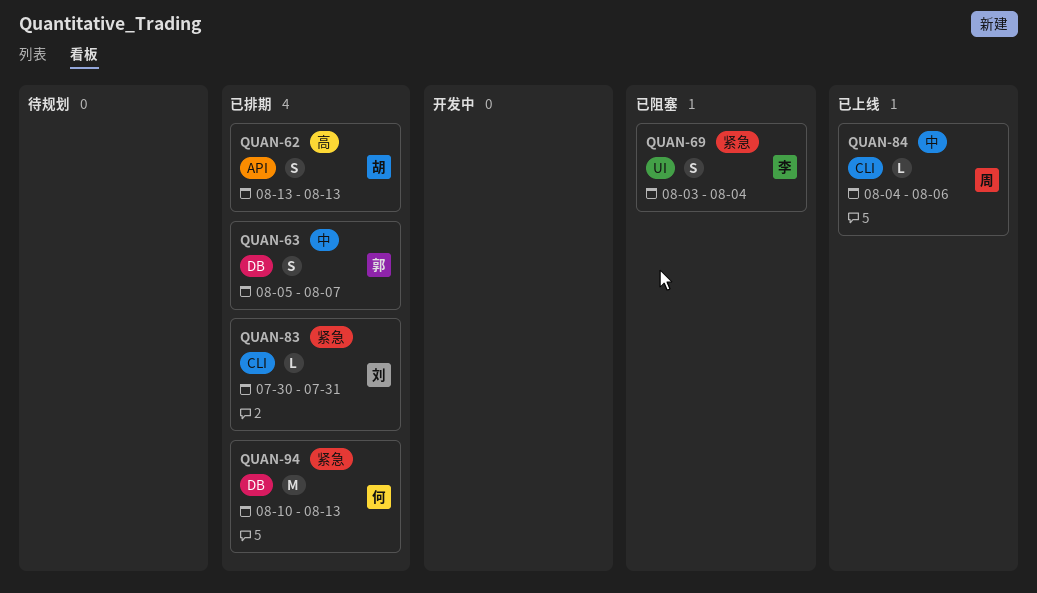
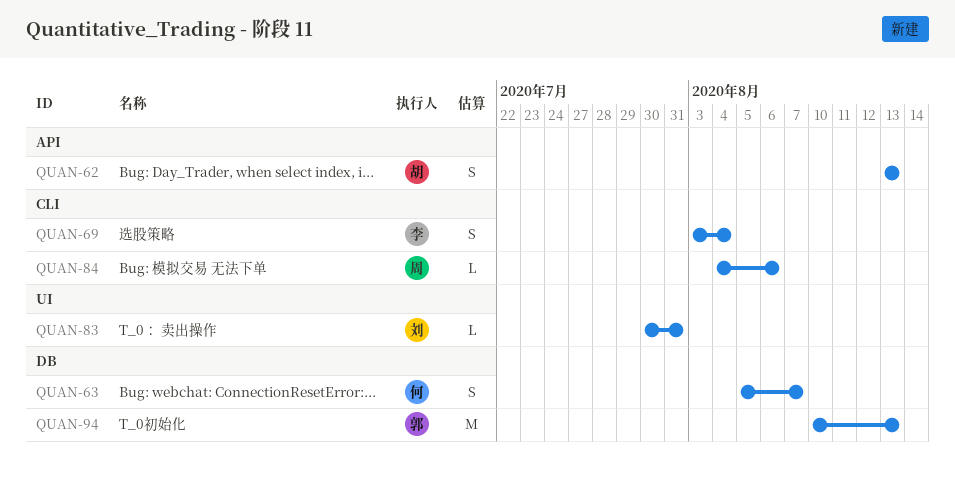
QUAN-63, owner: 郭 -> 何
QUAN-69, label: UI -> CLI
QUAN-83, label: CLI -> UI
QUAN-94, owner: 何 -> 郭

